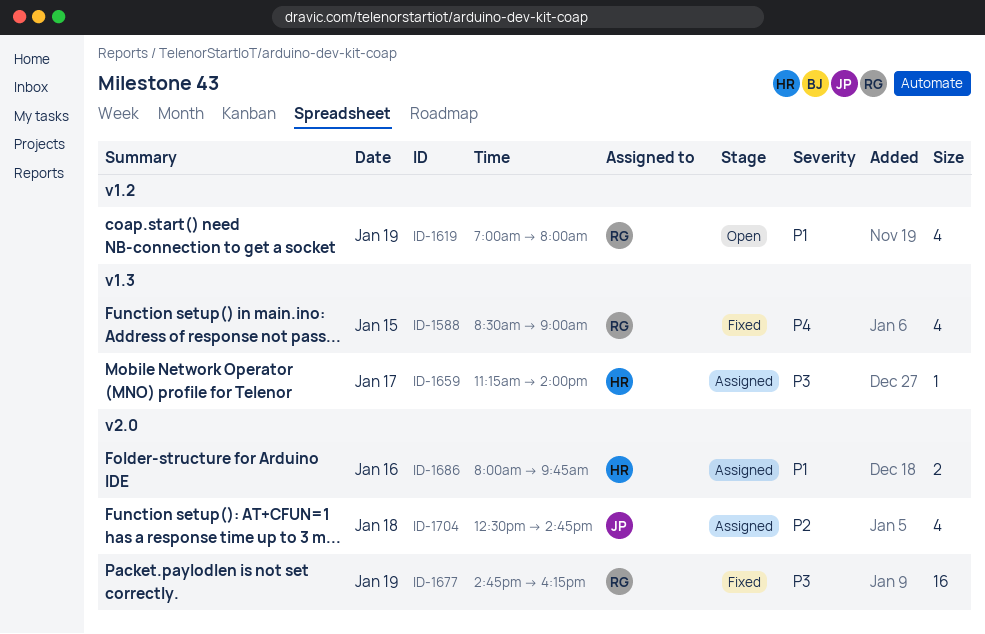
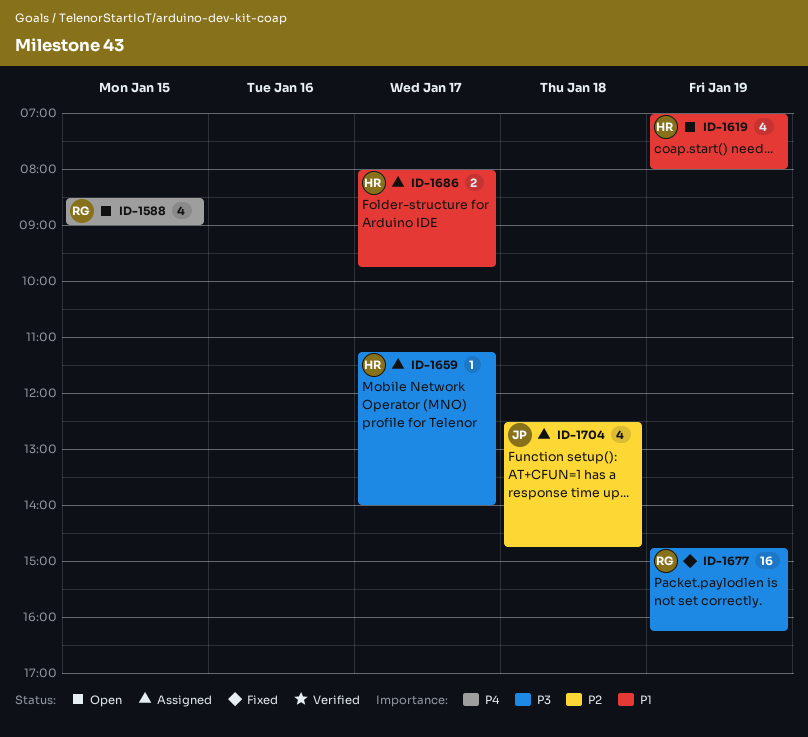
ID-1588, status: Fixed -> Open
ID-1619, owner: RG -> HR
ID-1686, day: Jan 16 -> Jan 17

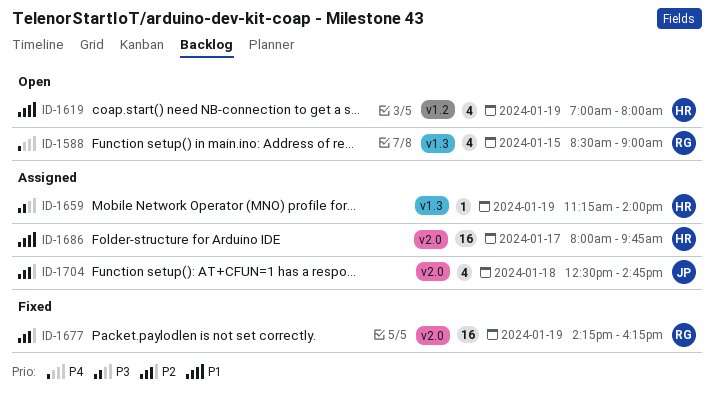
ID-1659, day: Jan 17 -> Jan 19
ID-1677, priority: P3 -> P2
ID-1677, begins: 14:45 -> 14:15
ID-1686, estimate: 2 -> 16

